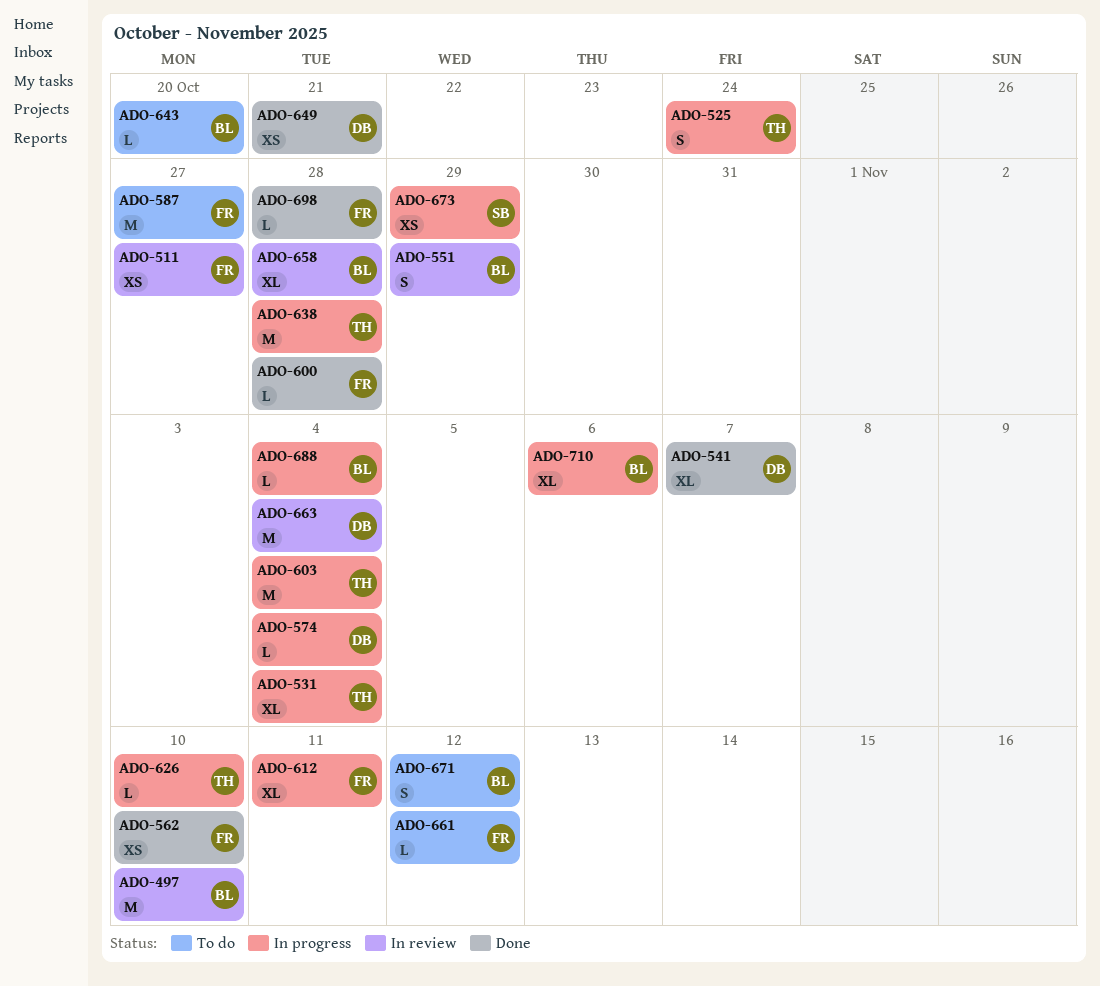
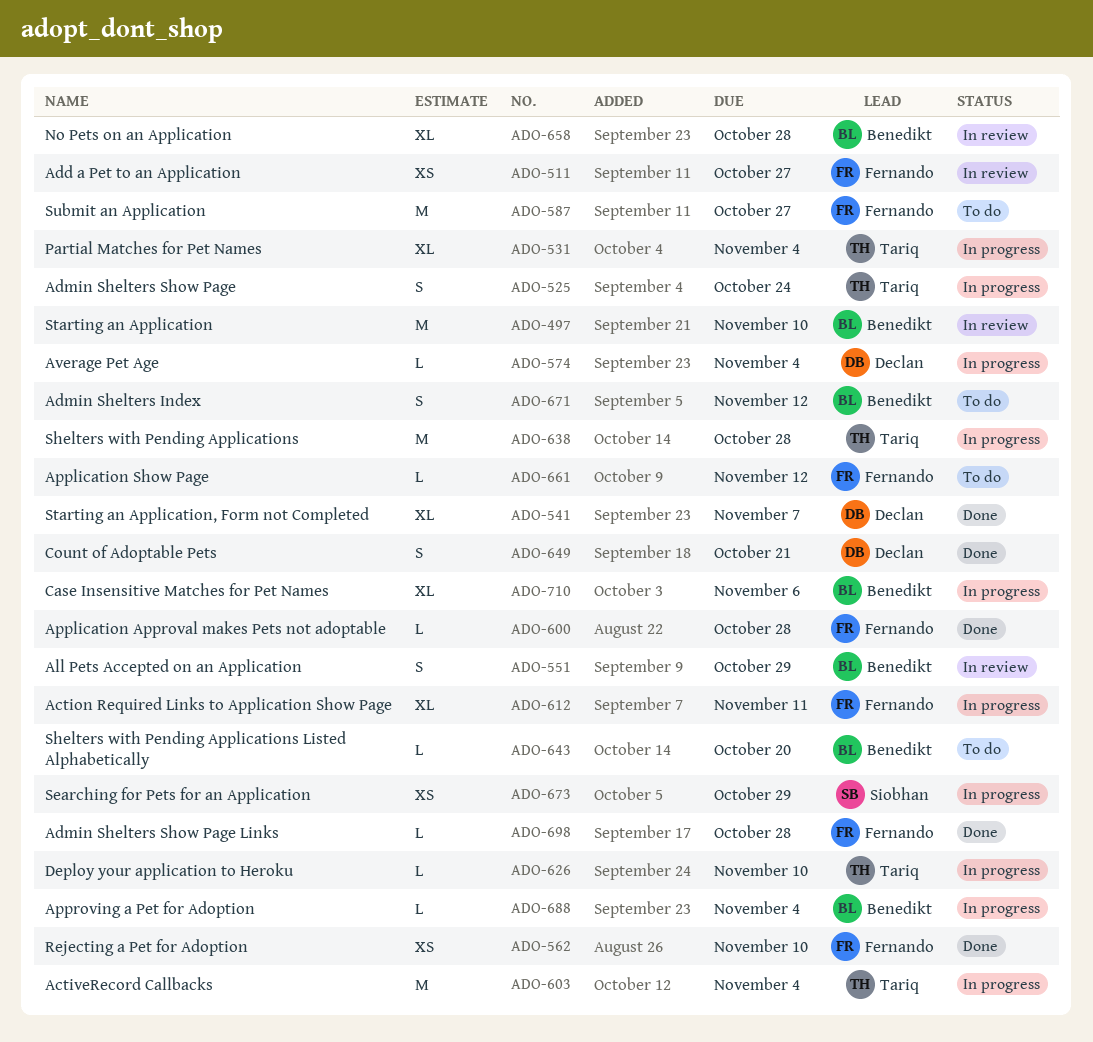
ADO-649, estimate: XS -> S
ADO-663: present -> none

